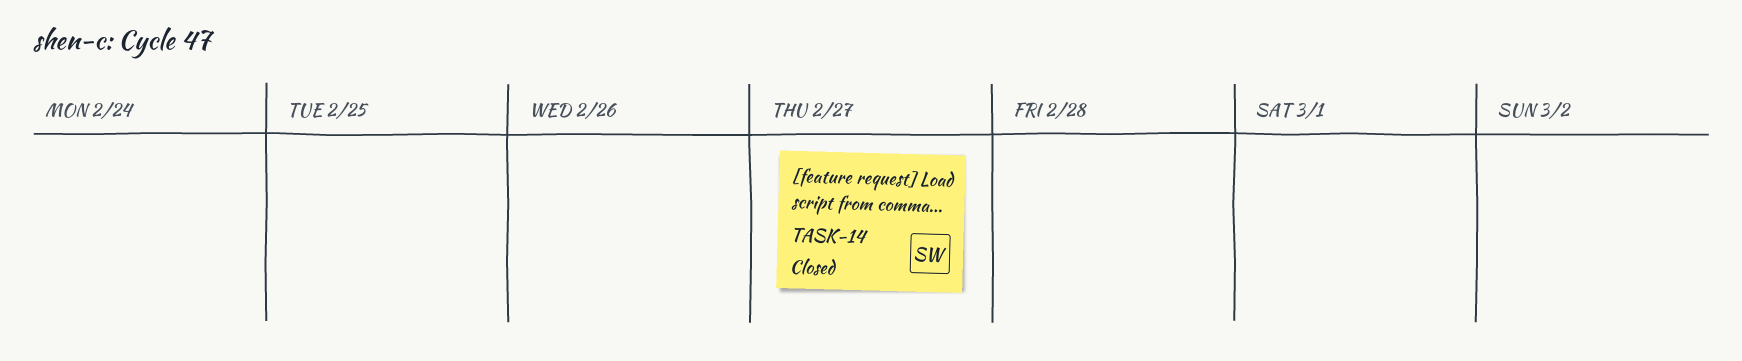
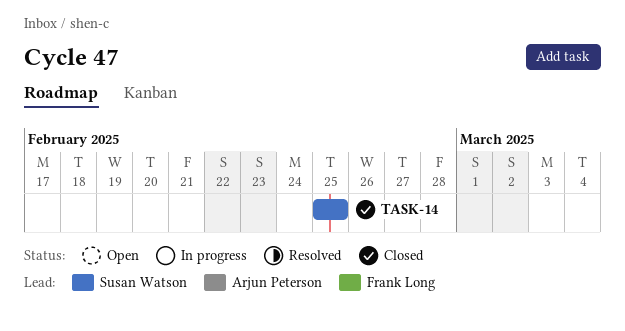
TASK-14, due: Feb 27 -> Feb 25

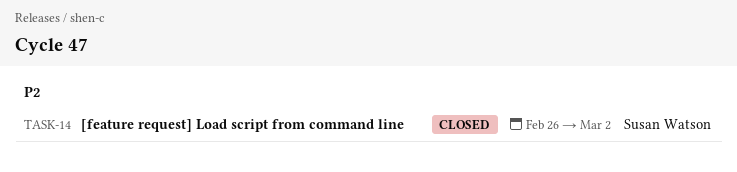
TASK-14, start: Feb 25 -> Feb 26
TASK-14, due: Feb 25 -> Mar 2

